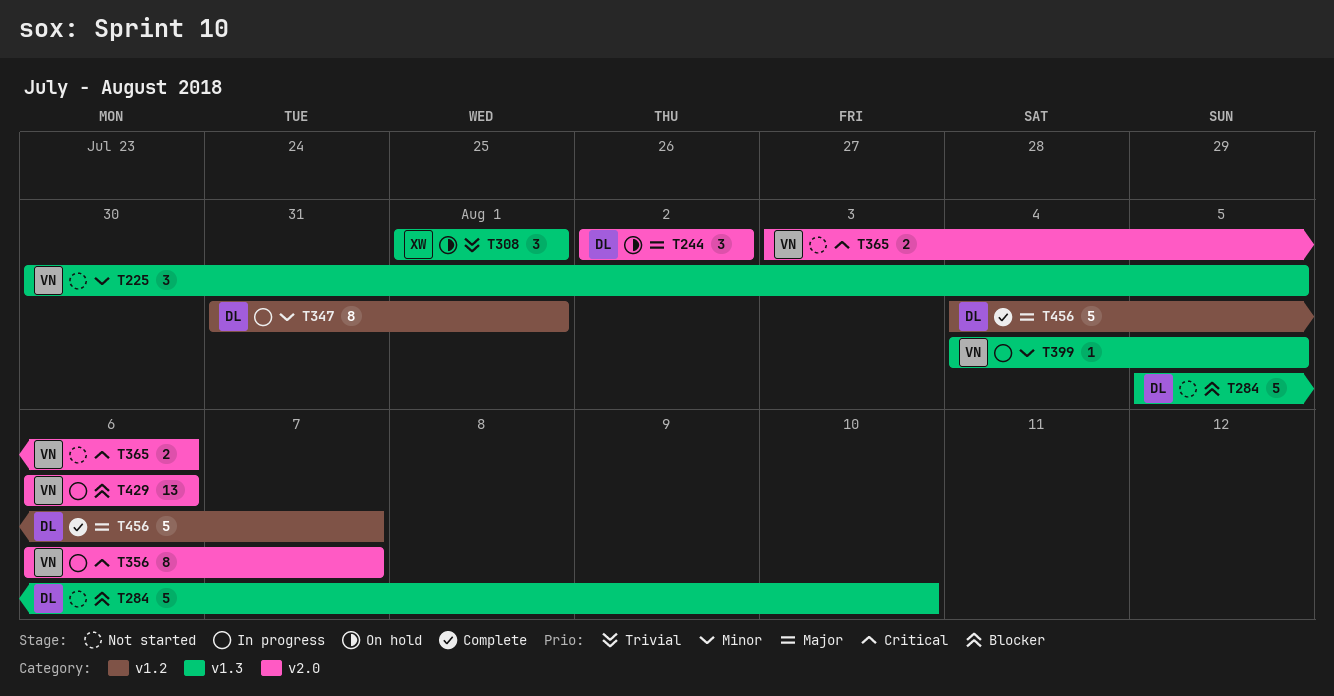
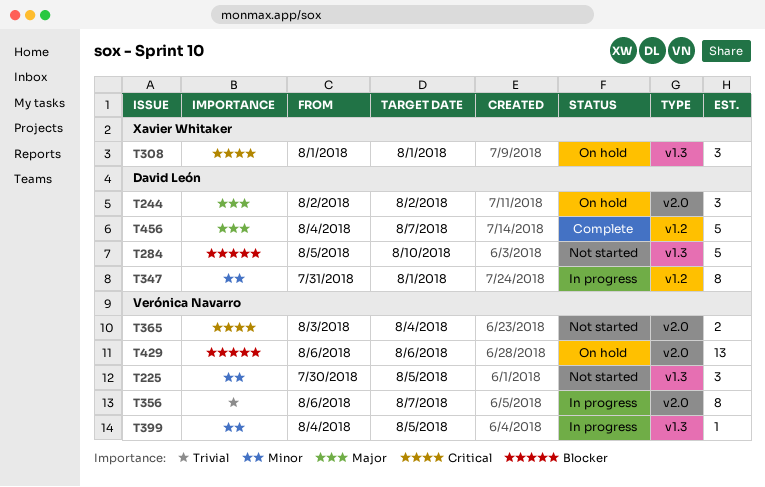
T308, priority: Trivial -> Critical
T356, priority: Critical -> Trivial
T365, due: Aug 6 -> Aug 4
T429, status: In progress -> On hold

